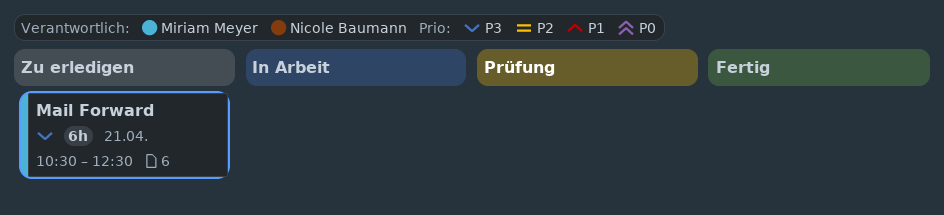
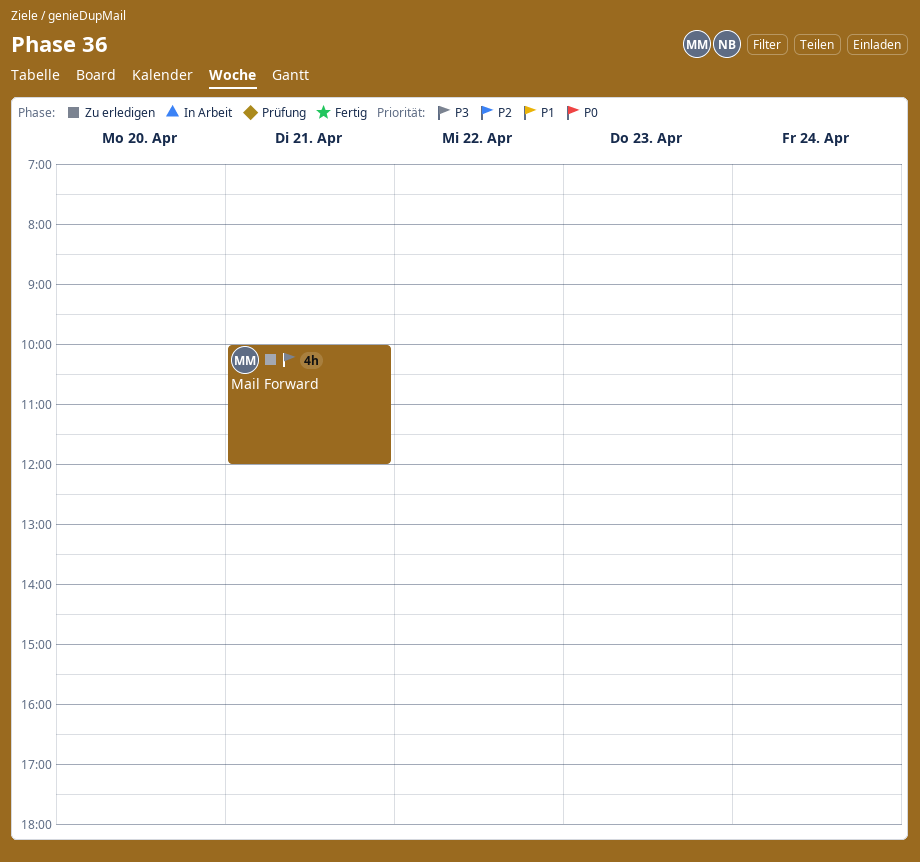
Mail Forward, estimate: 6h -> 4h
Mail Forward, begins: 10:30 -> 10:00
Mail Forward, ends: 12:30 -> 12:00

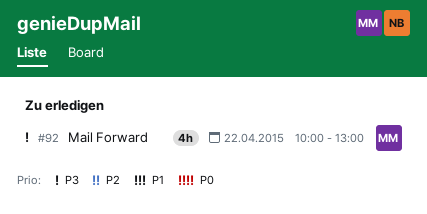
Mail Forward, day: Apr 21 -> Apr 22
Mail Forward, ends: 12:00 -> 13:00

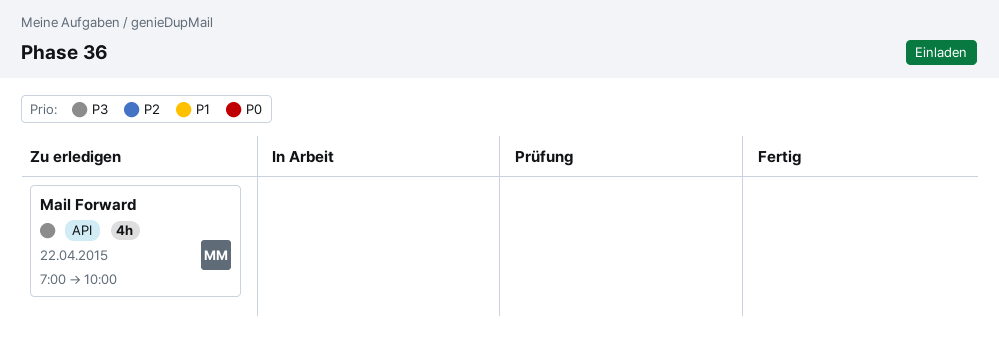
Mail Forward, begins: 10:00 -> 07:00
Mail Forward, ends: 13:00 -> 10:00

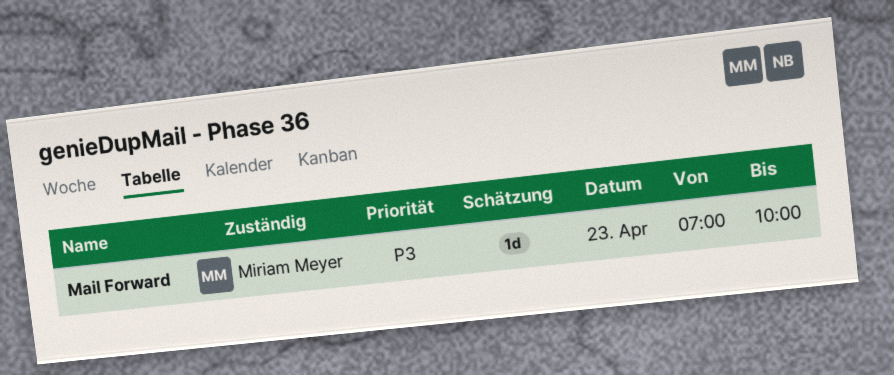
Mail Forward, estimate: 4h -> 1d
Mail Forward, day: Apr 22 -> Apr 23

